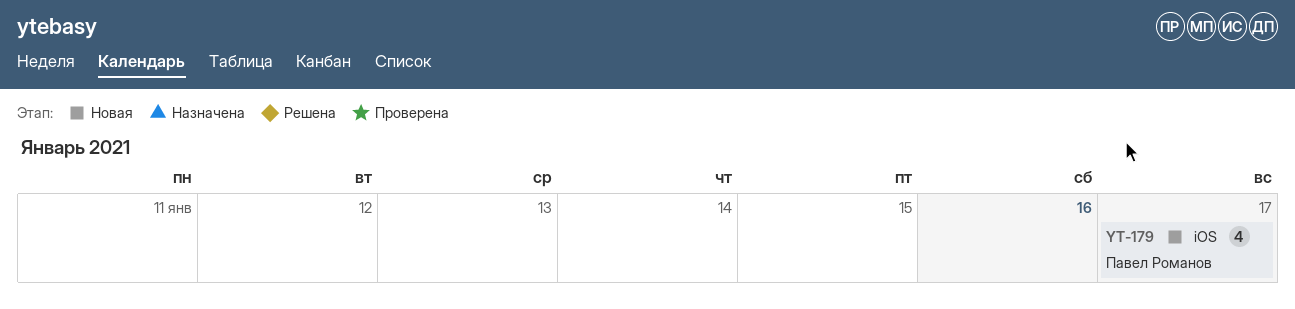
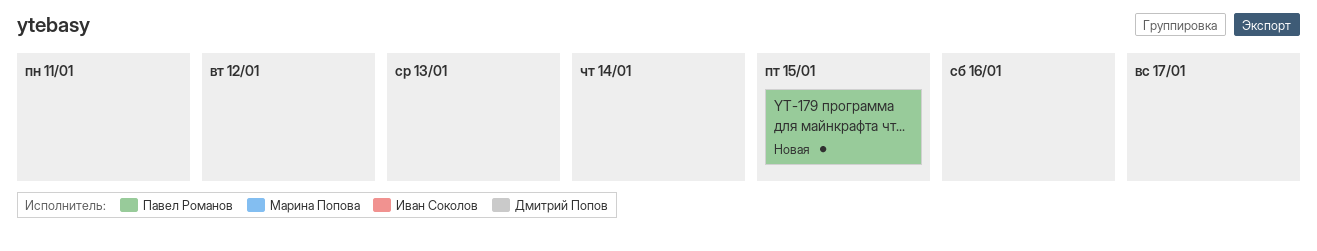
YT-179, estimate: 4 -> 1
YT-179, due: Jan 17 -> Jan 15

